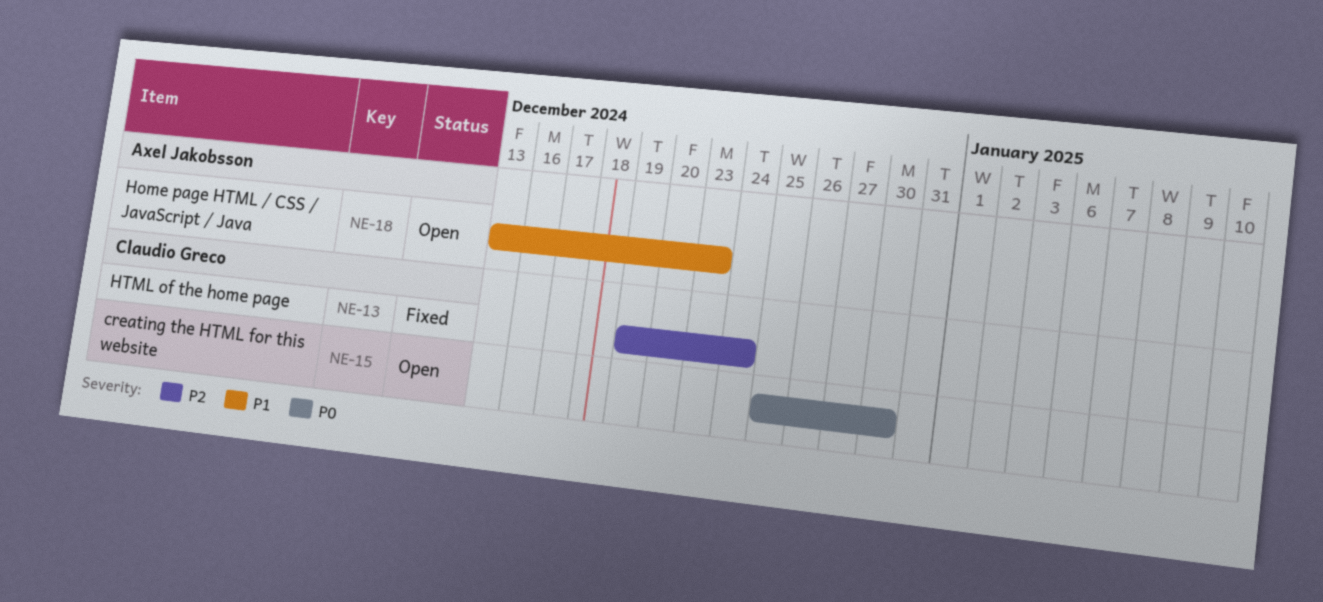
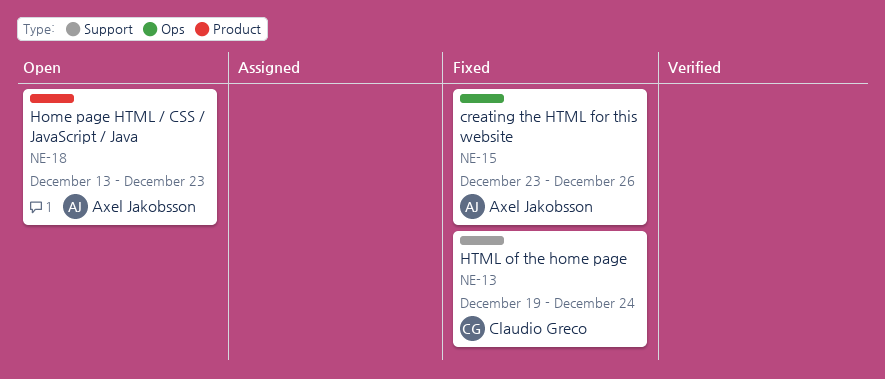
NE-15, status: Open -> Fixed
NE-15, owner: Claudio Greco -> Axel Jakobsson
NE-15, start: Dec 25 -> Dec 23
NE-15, due: Dec 30 -> Dec 26

